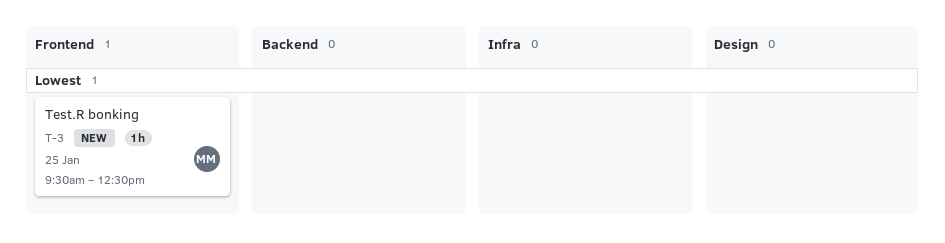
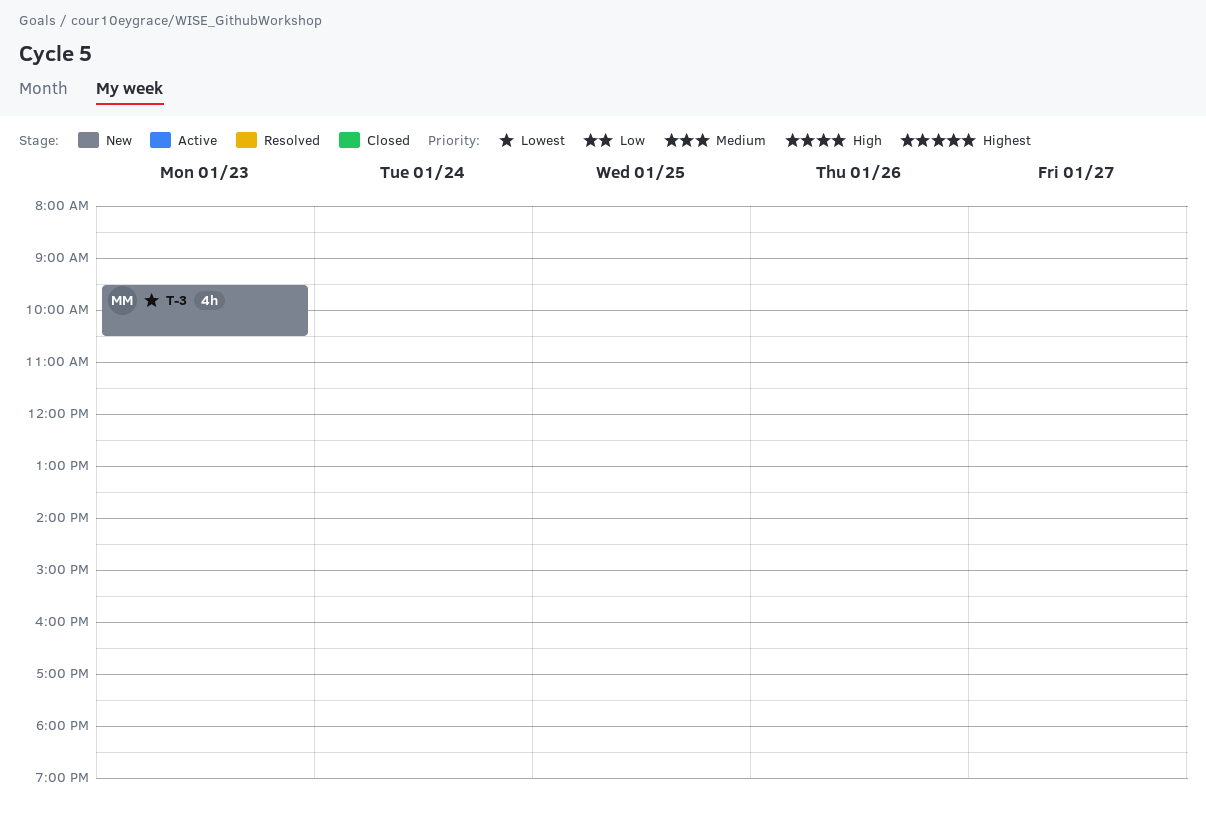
T-3, estimate: 1h -> 4h
T-3, day: Jan 25 -> Jan 23
T-3, ends: 12:30 -> 10:30

